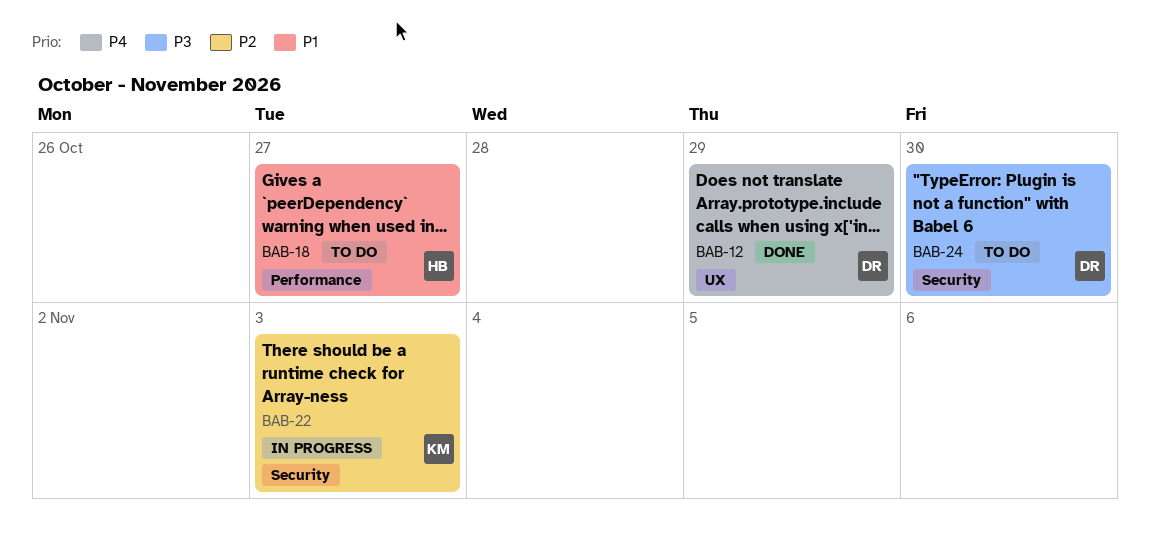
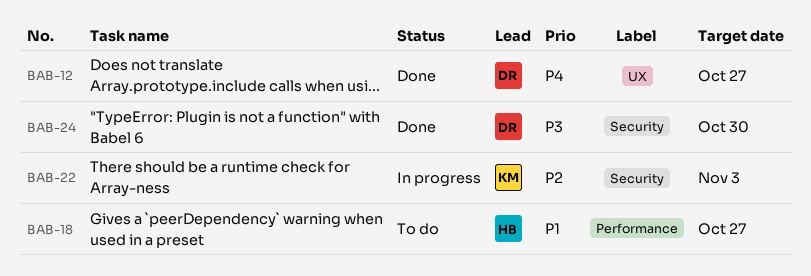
BAB-12, due: Oct 29 -> Oct 27
BAB-24, status: To do -> Done

